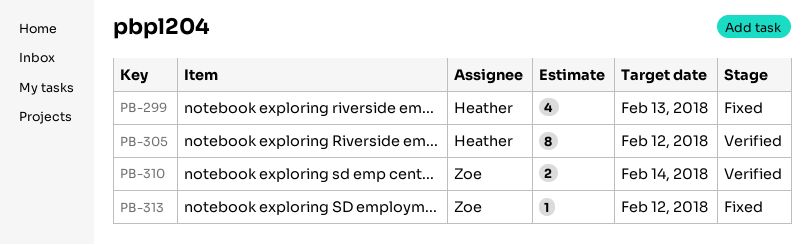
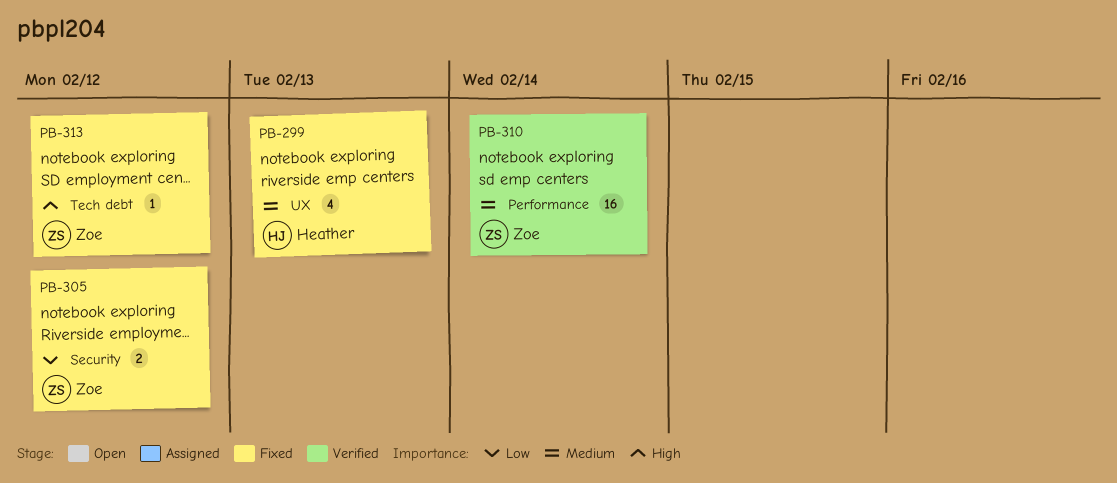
PB-305, status: Verified -> Fixed
PB-305, owner: Heather -> Zoe
PB-305, estimate: 8 -> 2
PB-310, estimate: 2 -> 16

